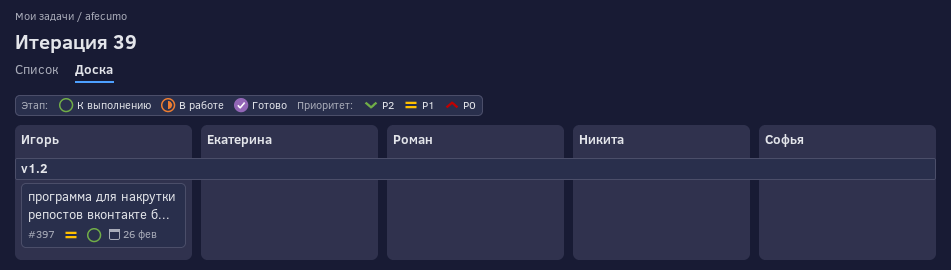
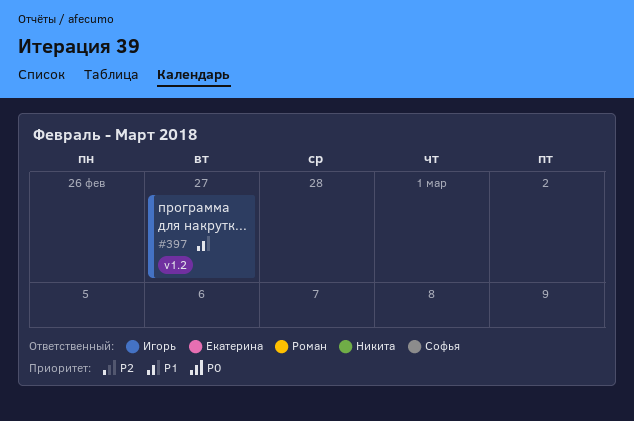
#397, due: Feb 26 -> Feb 27

